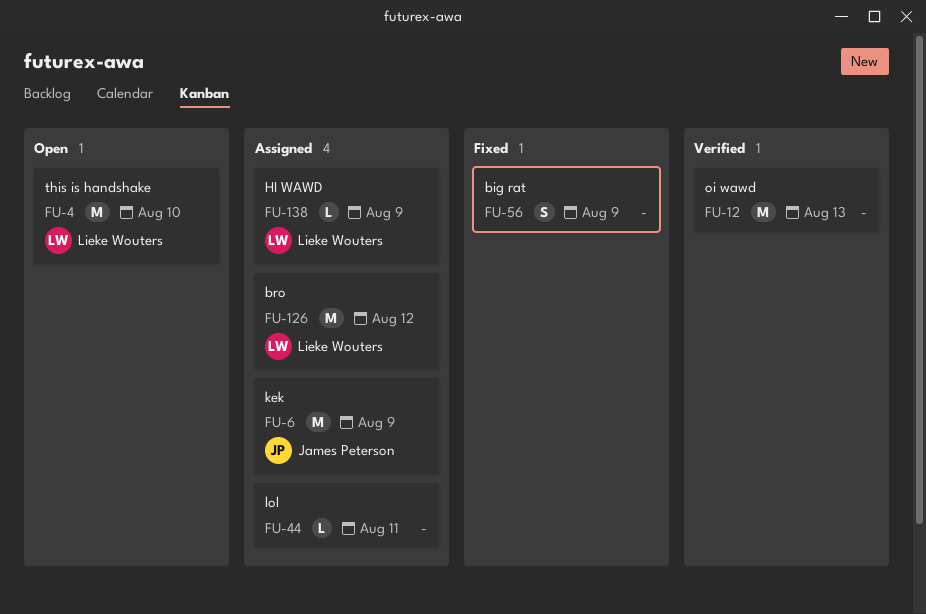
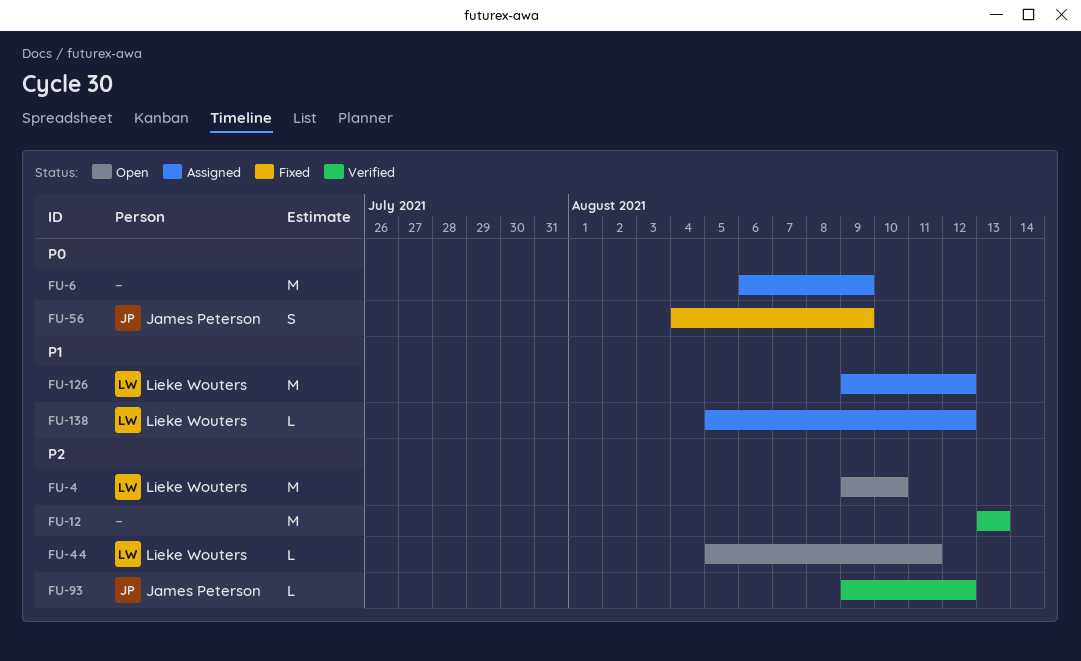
FU-6, owner: James Peterson -> none
FU-44, status: Assigned -> Open
FU-44, owner: none -> Lieke Wouters
FU-56, owner: none -> James Peterson
FU-93: none -> present
FU-138, due: Aug 9 -> Aug 12

